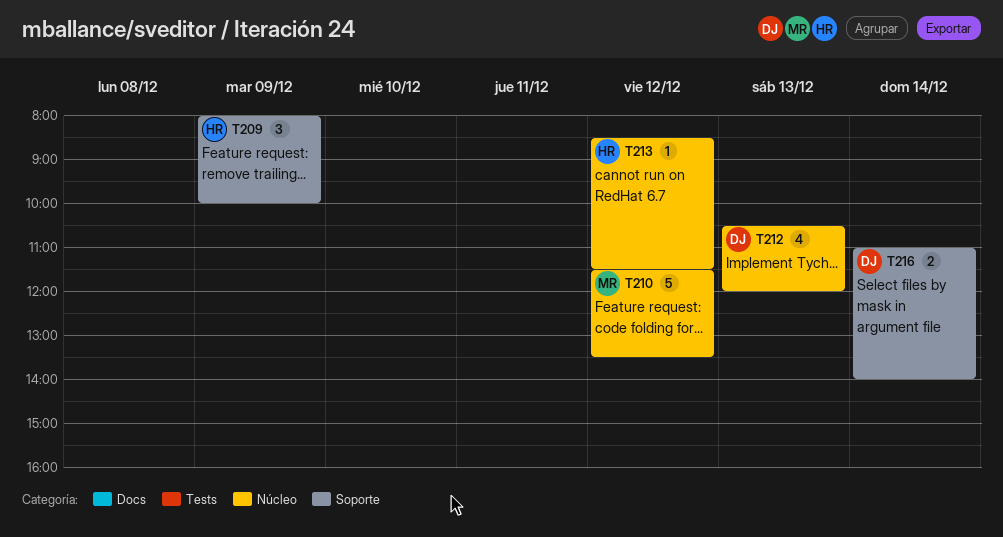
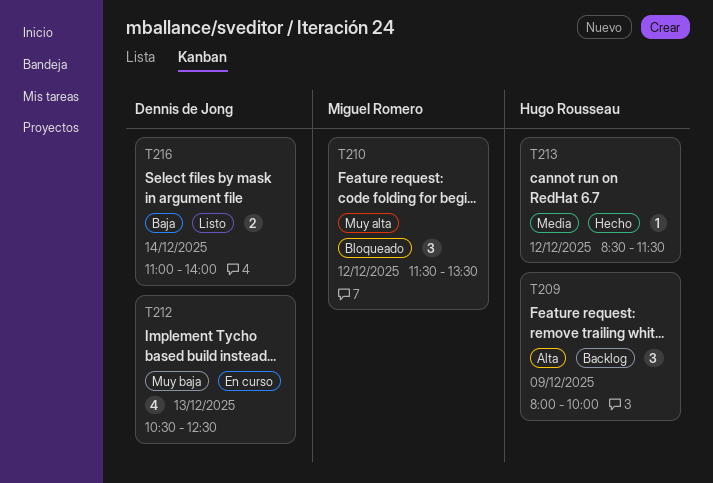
T210, estimate: 5 -> 3
T212, ends: 12:00 -> 12:30

